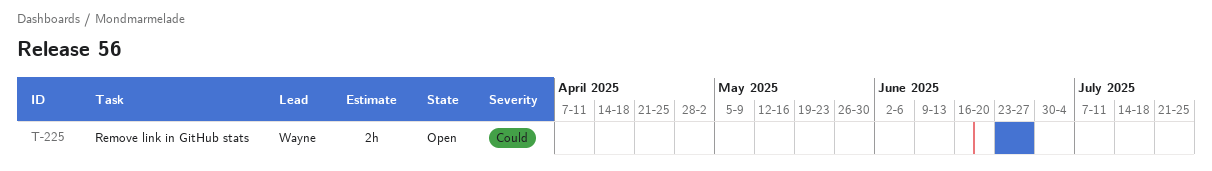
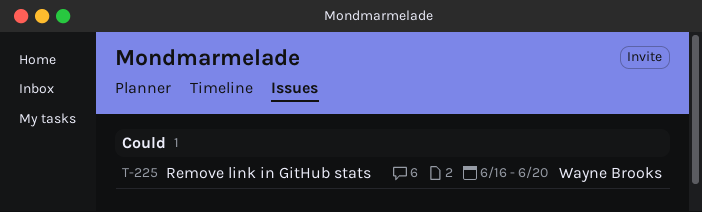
T-225, start: Jun 23 -> Jun 16
T-225, due: Jun 27 -> Jun 20

